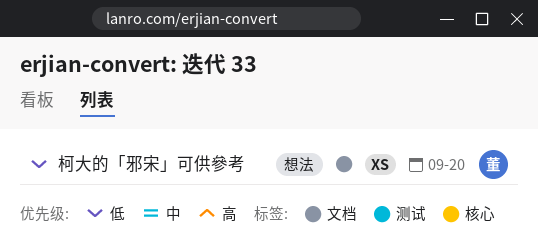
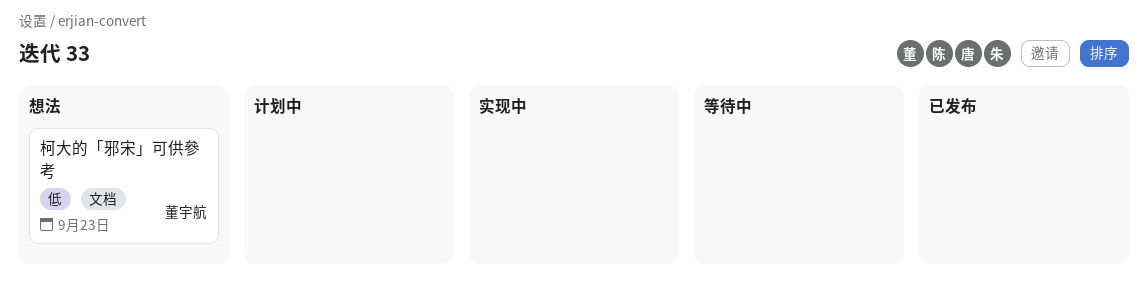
柯大的「邪宋」可供參考, due: Sep 20 -> Sep 23

